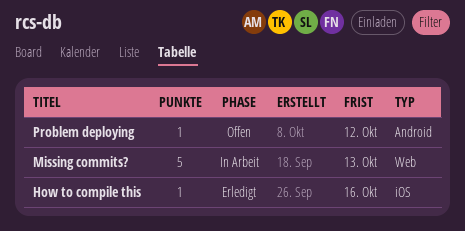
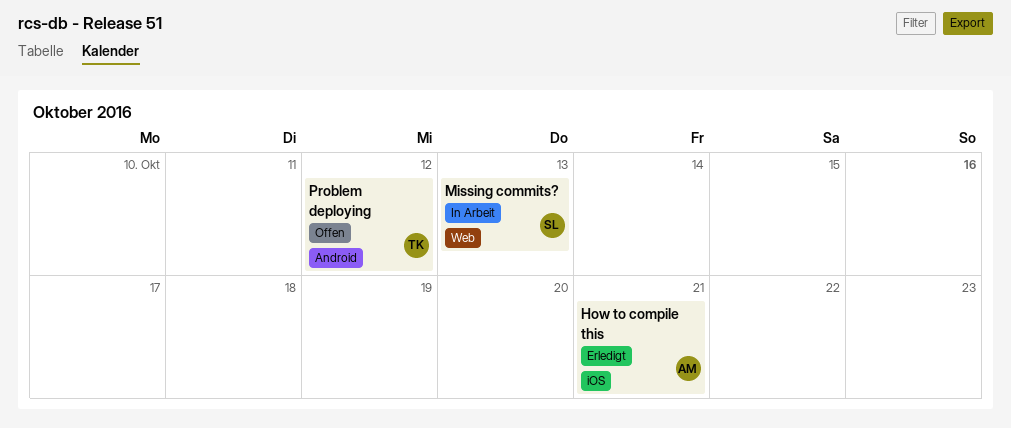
How to compile this, due: Oct 16 -> Oct 21

